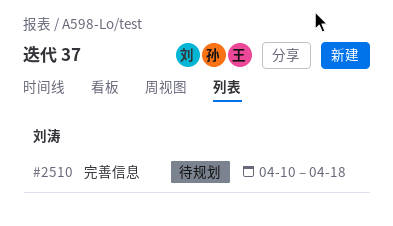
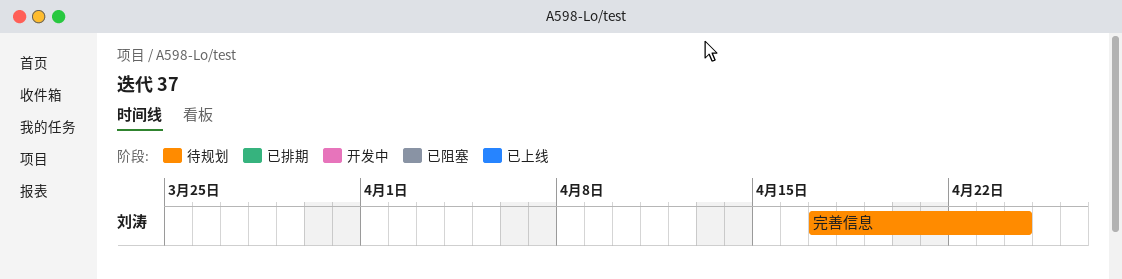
完善信息, start: Apr 10 -> Apr 17
完善信息, due: Apr 18 -> Apr 24

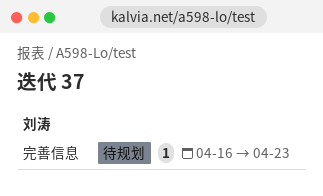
完善信息, start: Apr 17 -> Apr 16
完善信息, due: Apr 24 -> Apr 23

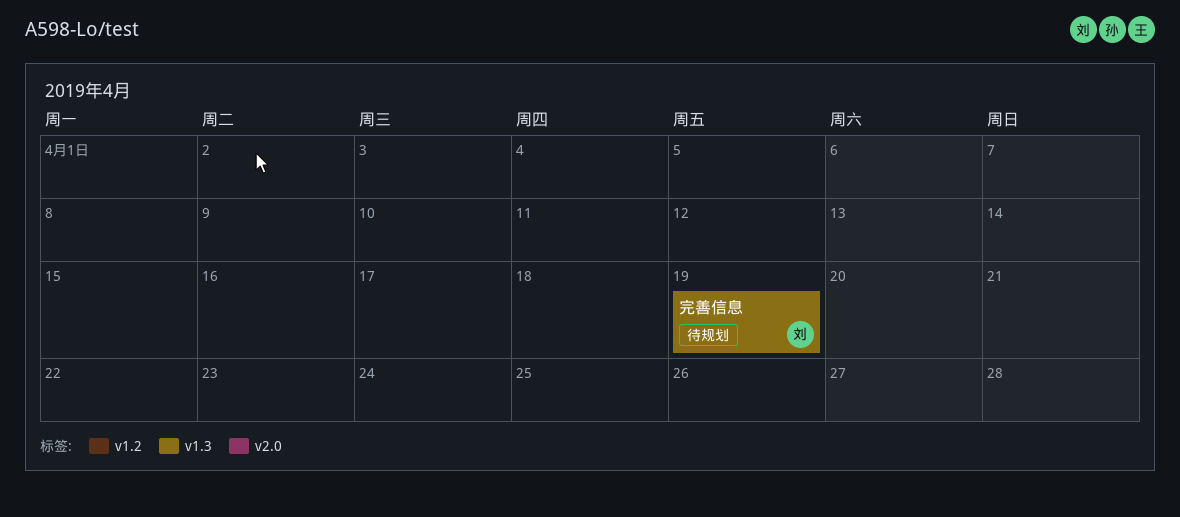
完善信息, due: Apr 23 -> Apr 19

